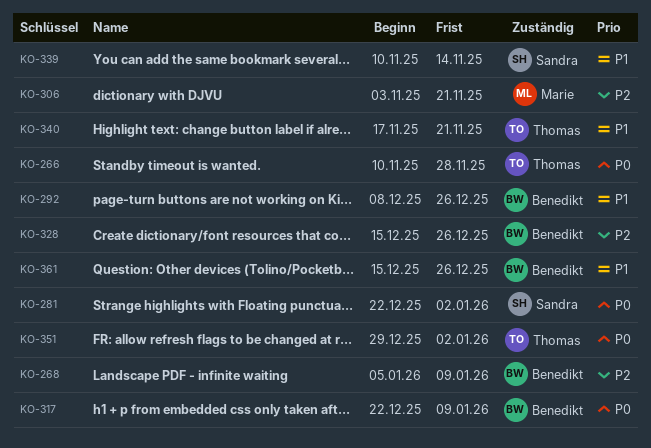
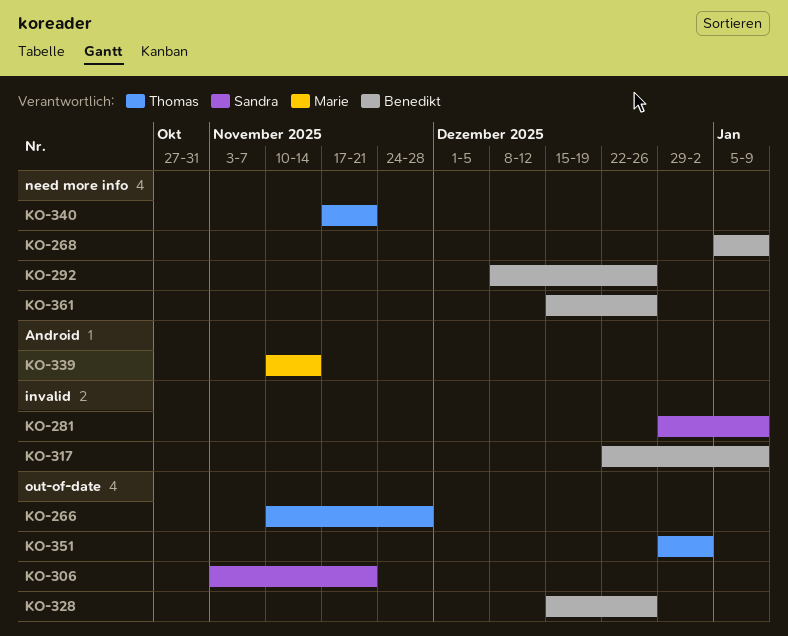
KO-281, start: Dec 22 -> Dec 29
KO-281, due: Jan 2 -> Jan 9
KO-306, owner: Marie -> Sandra
KO-339, owner: Sandra -> Marie

